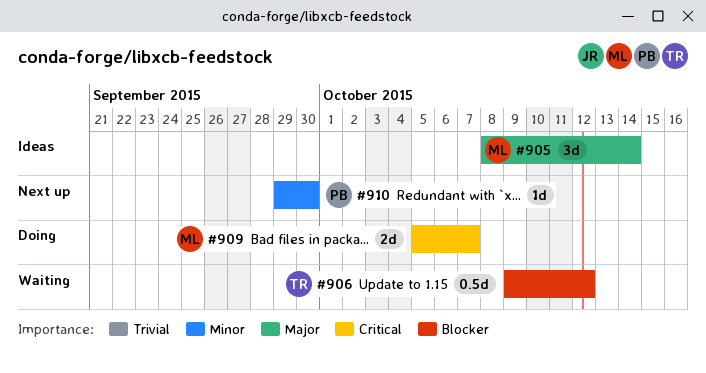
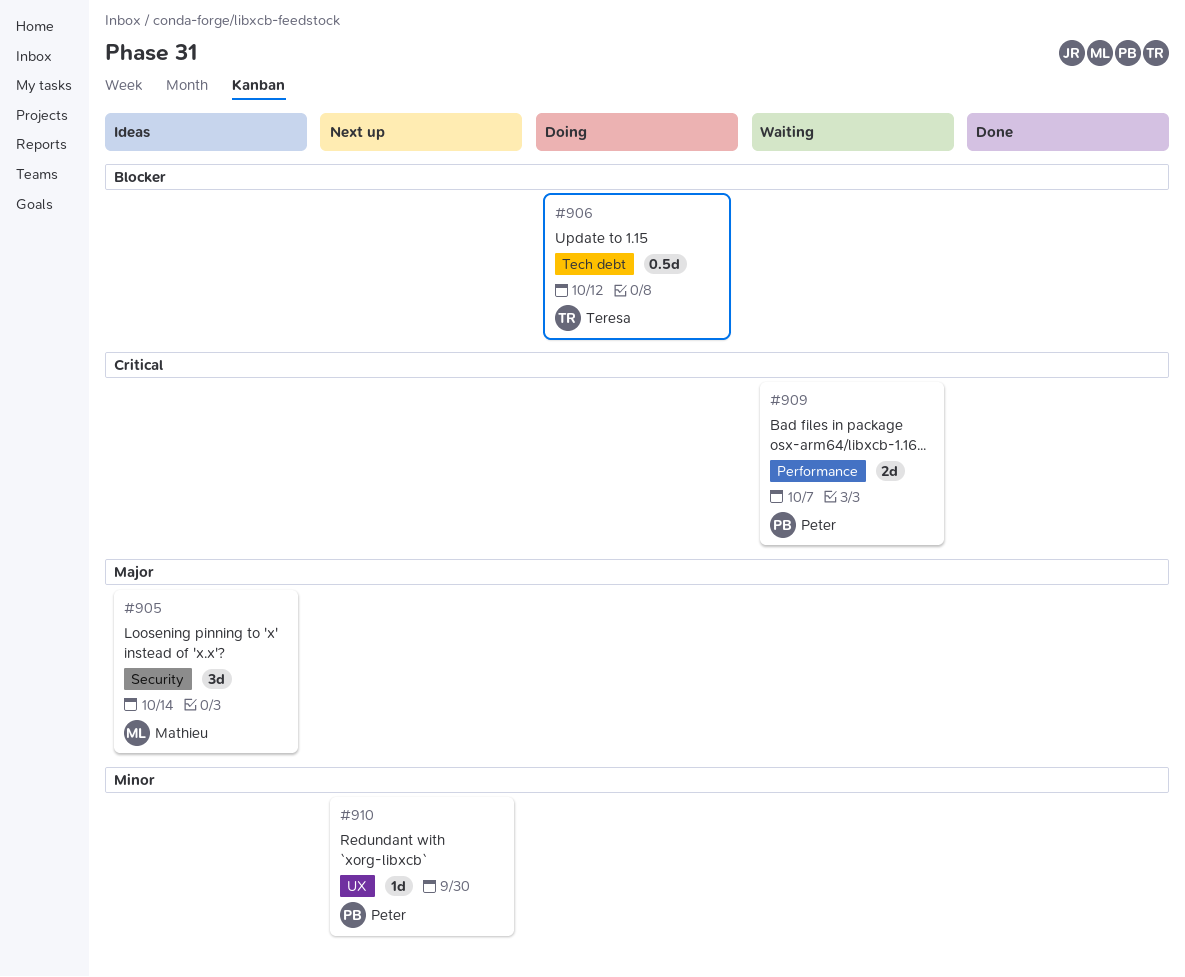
#906, status: Waiting -> Doing
#909, status: Doing -> Waiting
#909, owner: Mathieu -> Peter

